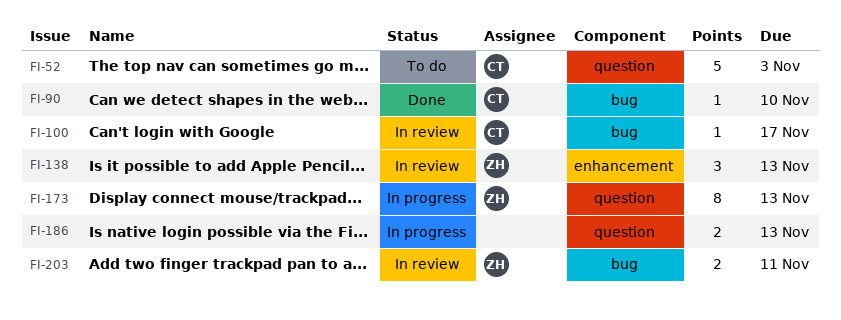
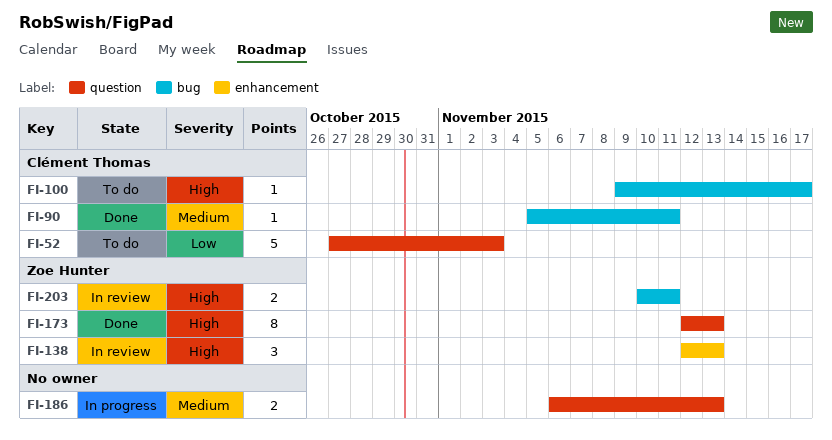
FI-90, due: Nov 10 -> Nov 11
FI-100, status: In review -> To do
FI-173, status: In progress -> Done

